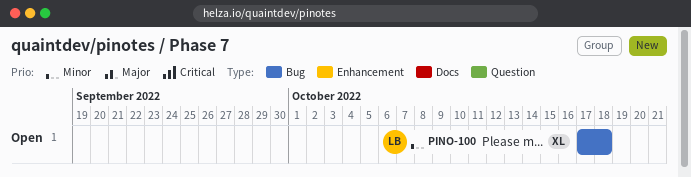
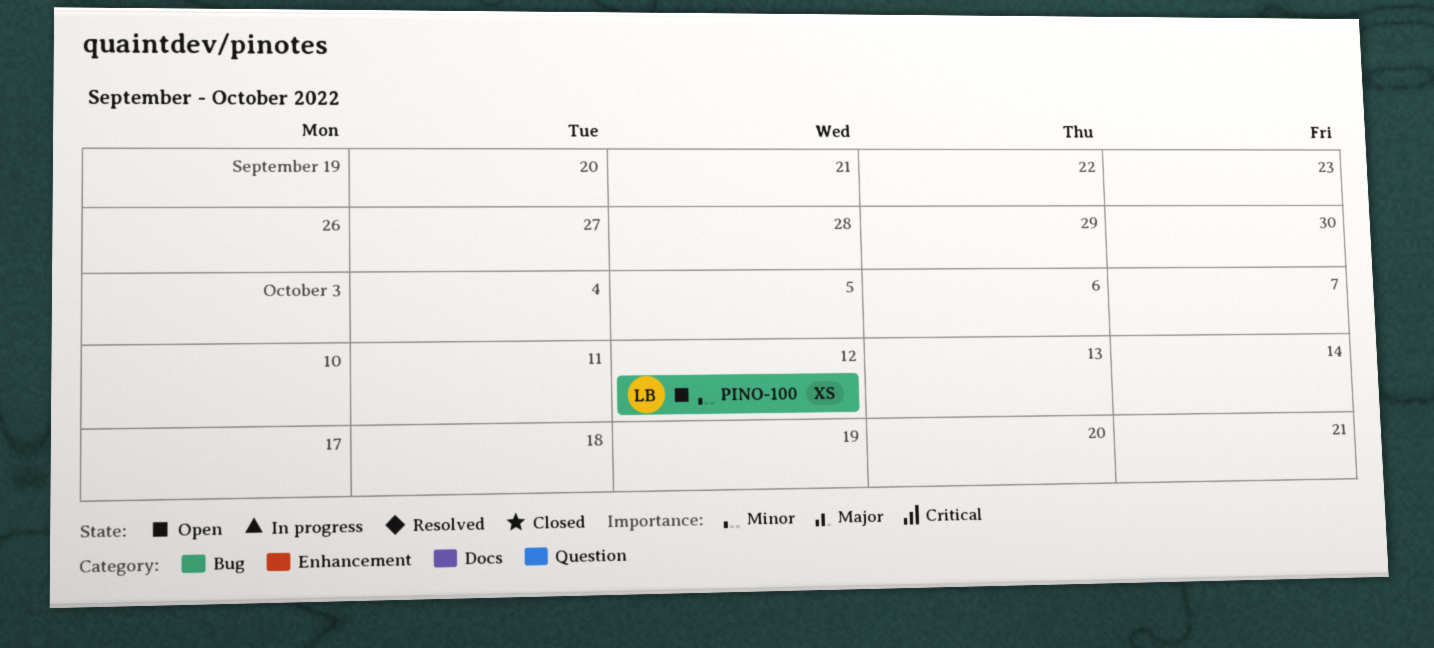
PINO-100, estimate: XL -> XS
PINO-100, start: Oct 17 -> Oct 12
PINO-100, due: Oct 18 -> Oct 12

